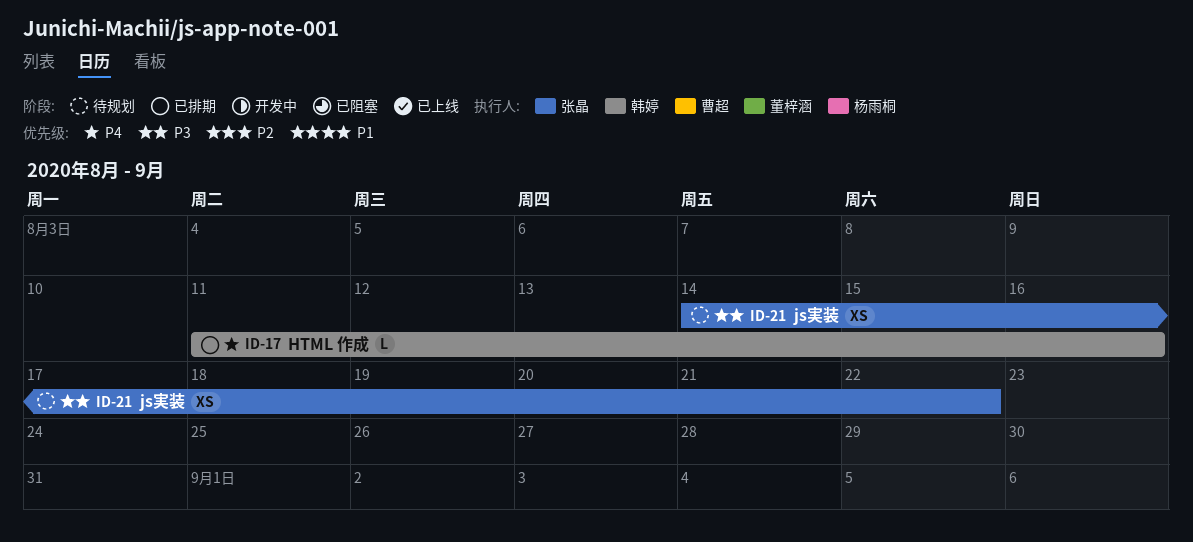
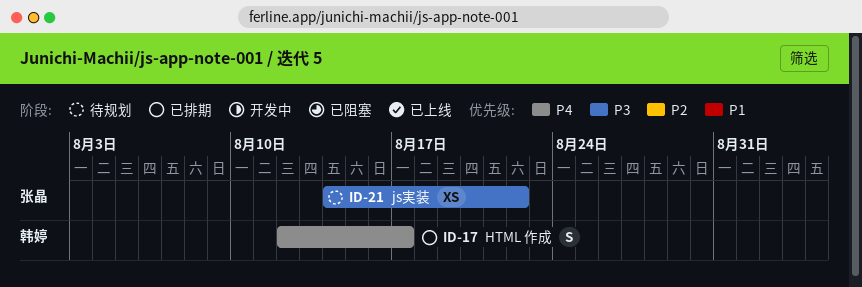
ID-17, estimate: L -> S
ID-17, start: Aug 11 -> Aug 12
ID-17, due: Aug 16 -> Aug 17

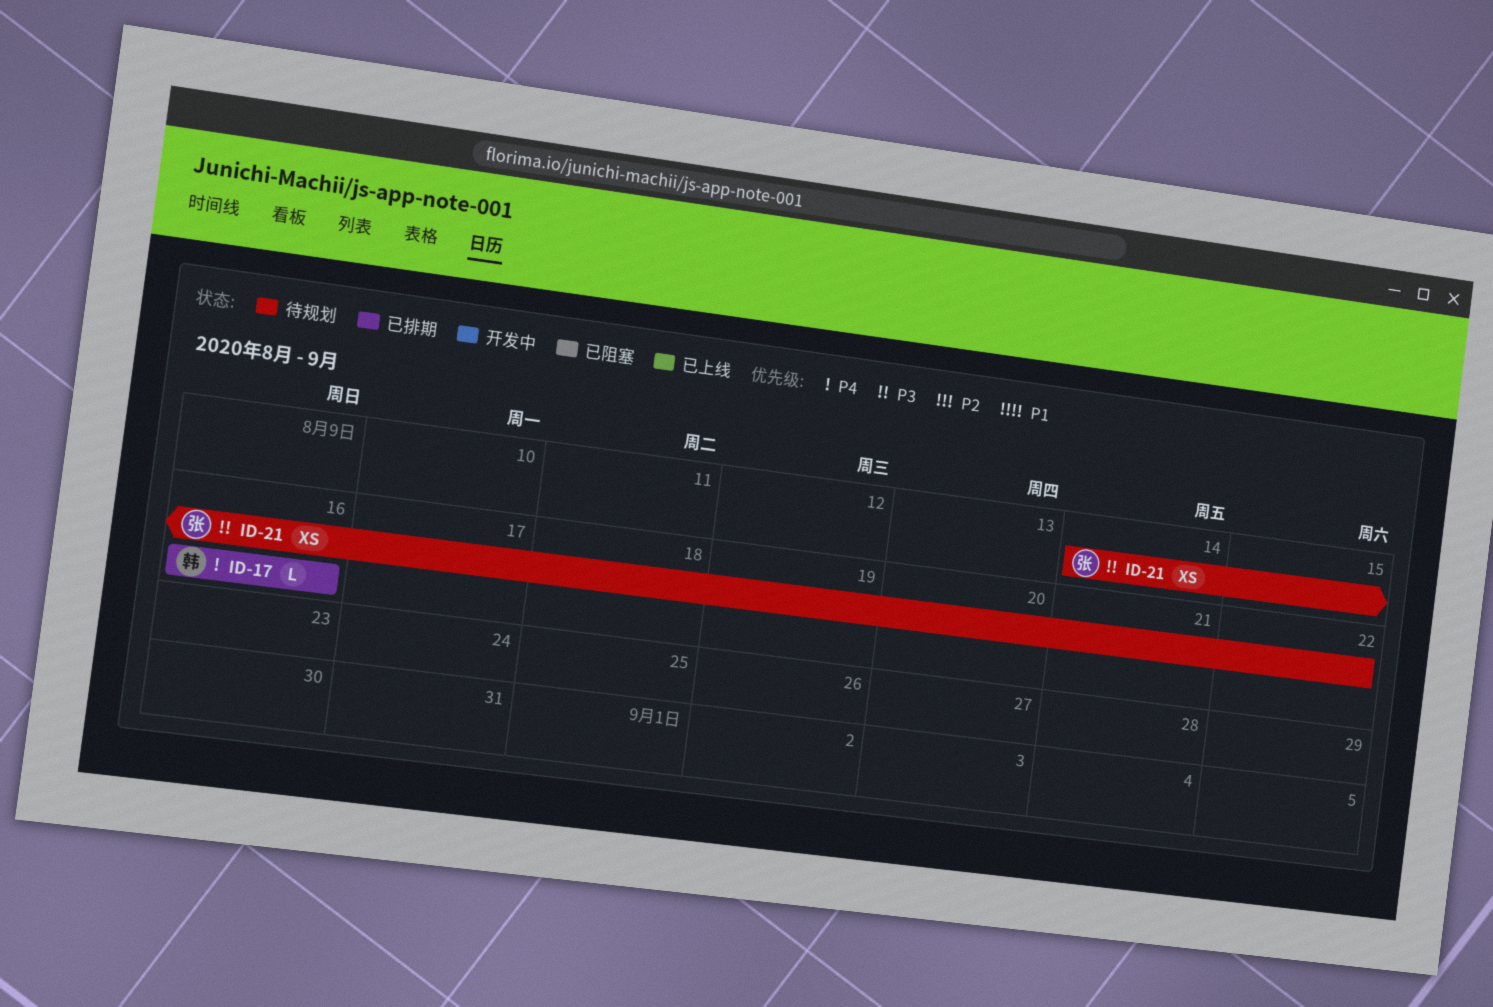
ID-17, estimate: S -> L
ID-17, start: Aug 12 -> Aug 16
ID-17, due: Aug 17 -> Aug 16

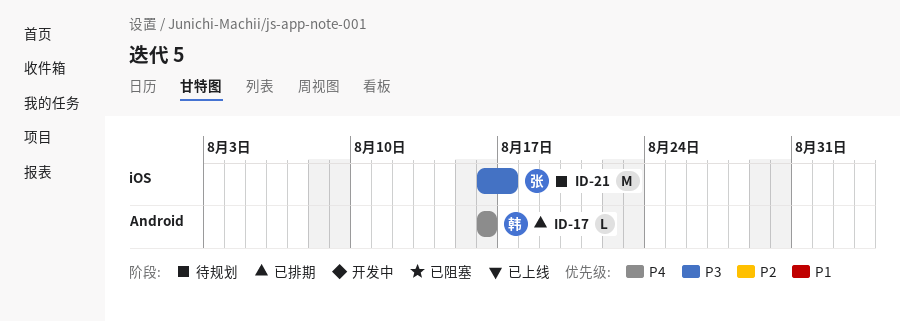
ID-21, estimate: XS -> M
ID-21, start: Aug 14 -> Aug 16
ID-21, due: Aug 22 -> Aug 17

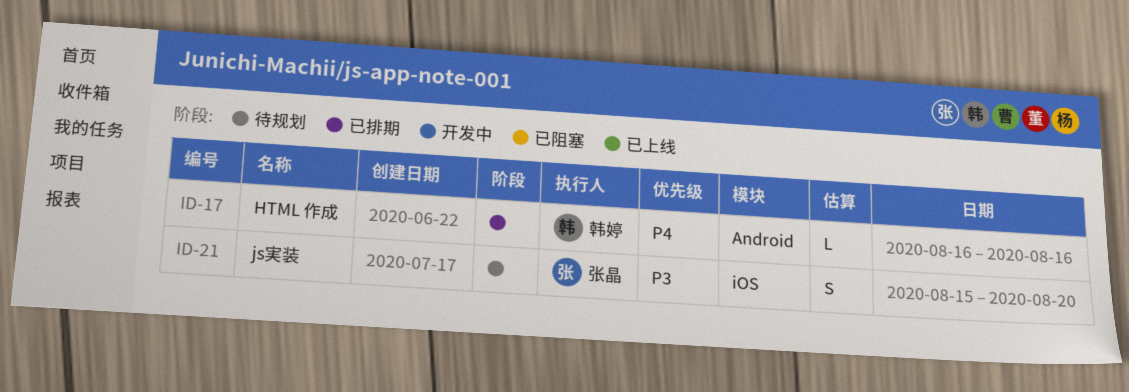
ID-21, estimate: M -> S
ID-21, start: Aug 16 -> Aug 15
ID-21, due: Aug 17 -> Aug 20

